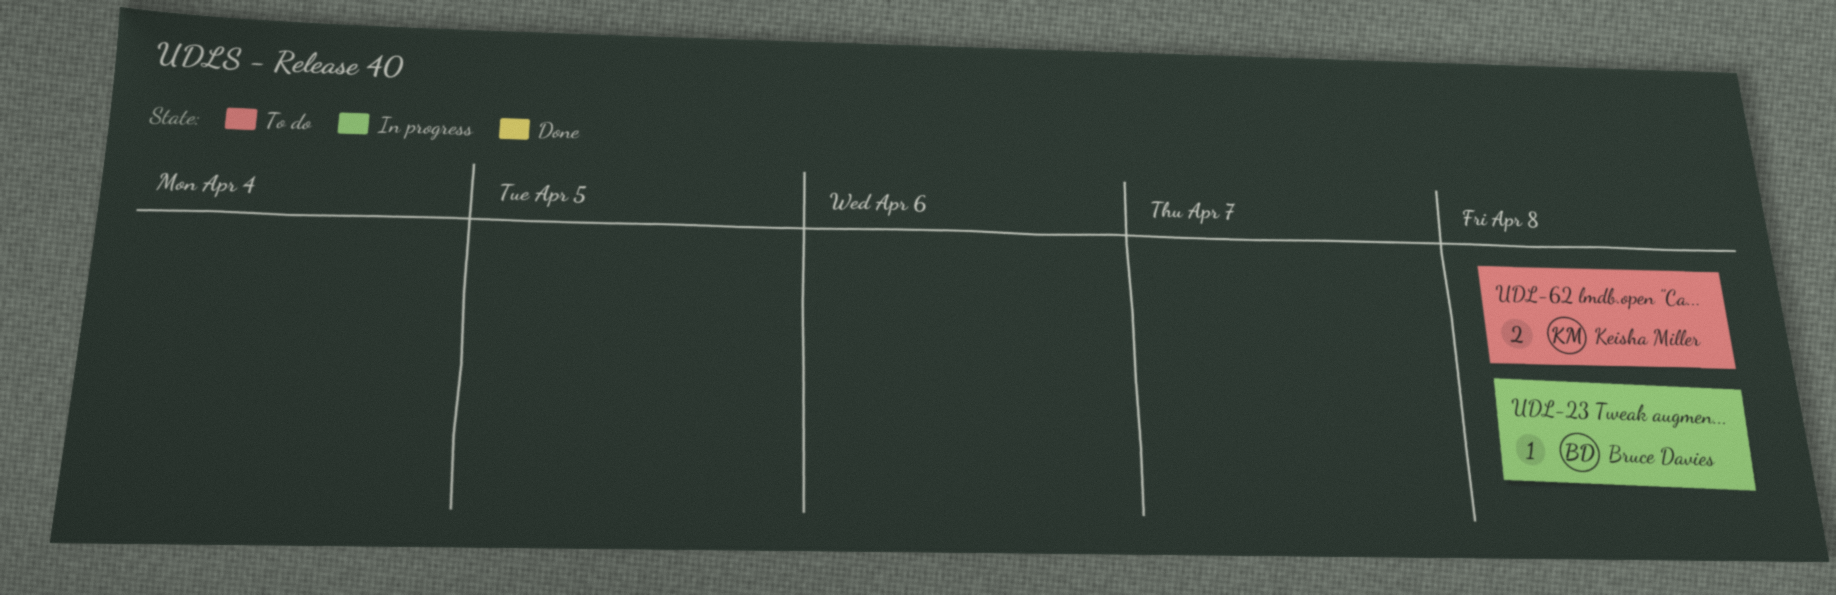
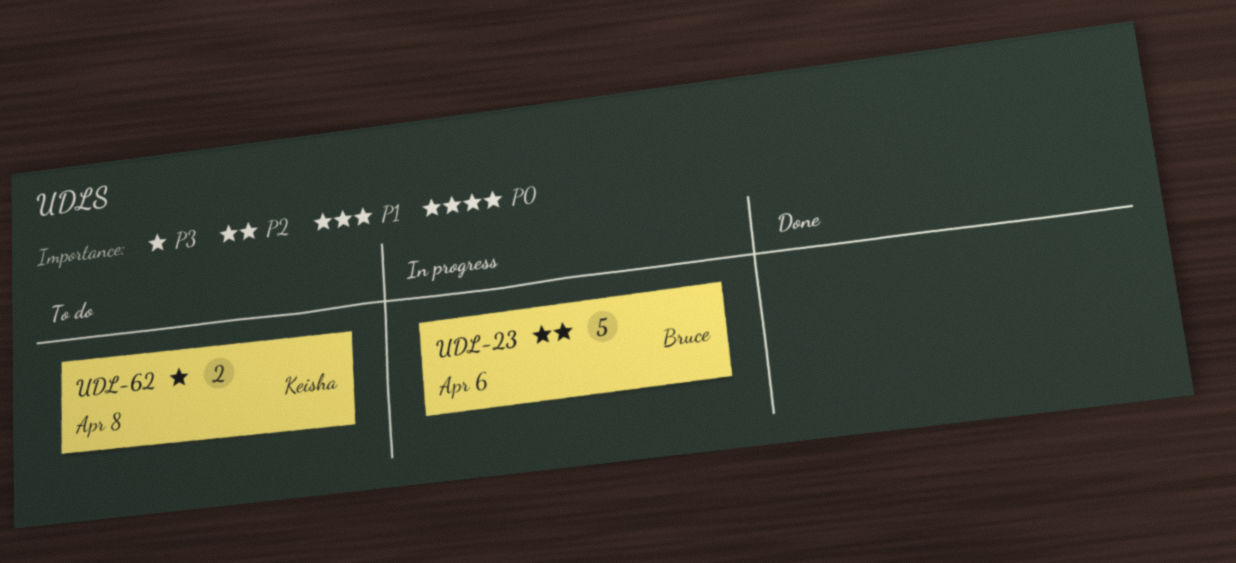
UDL-23, estimate: 1 -> 5
UDL-23, due: Apr 8 -> Apr 6

